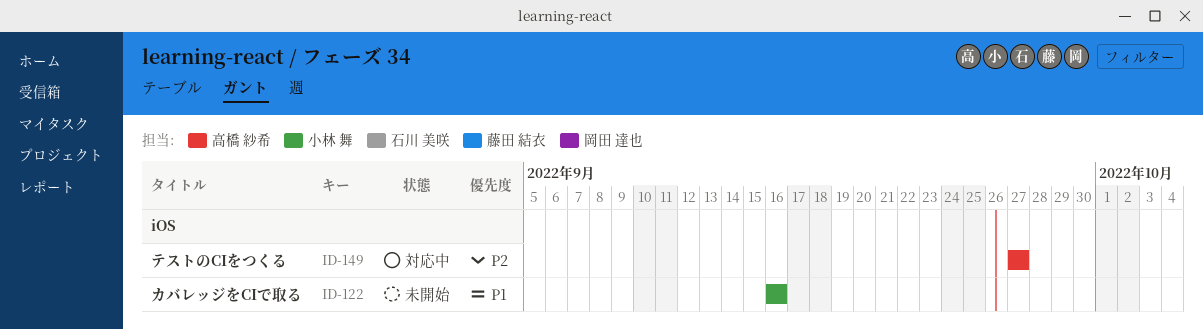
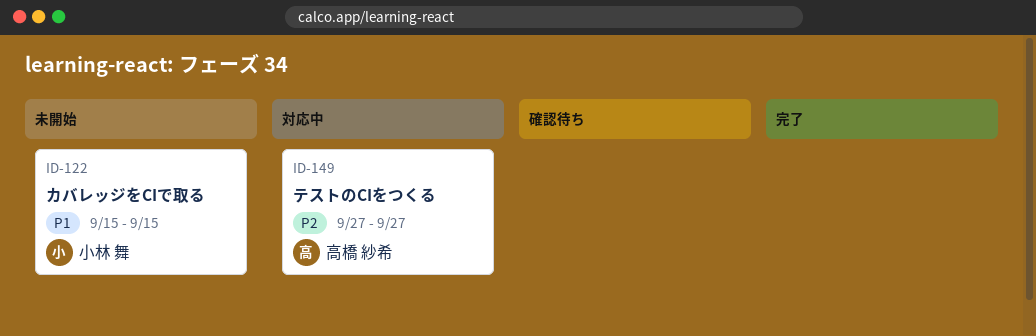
ID-122, start: Sep 16 -> Sep 15
ID-122, due: Sep 16 -> Sep 15

